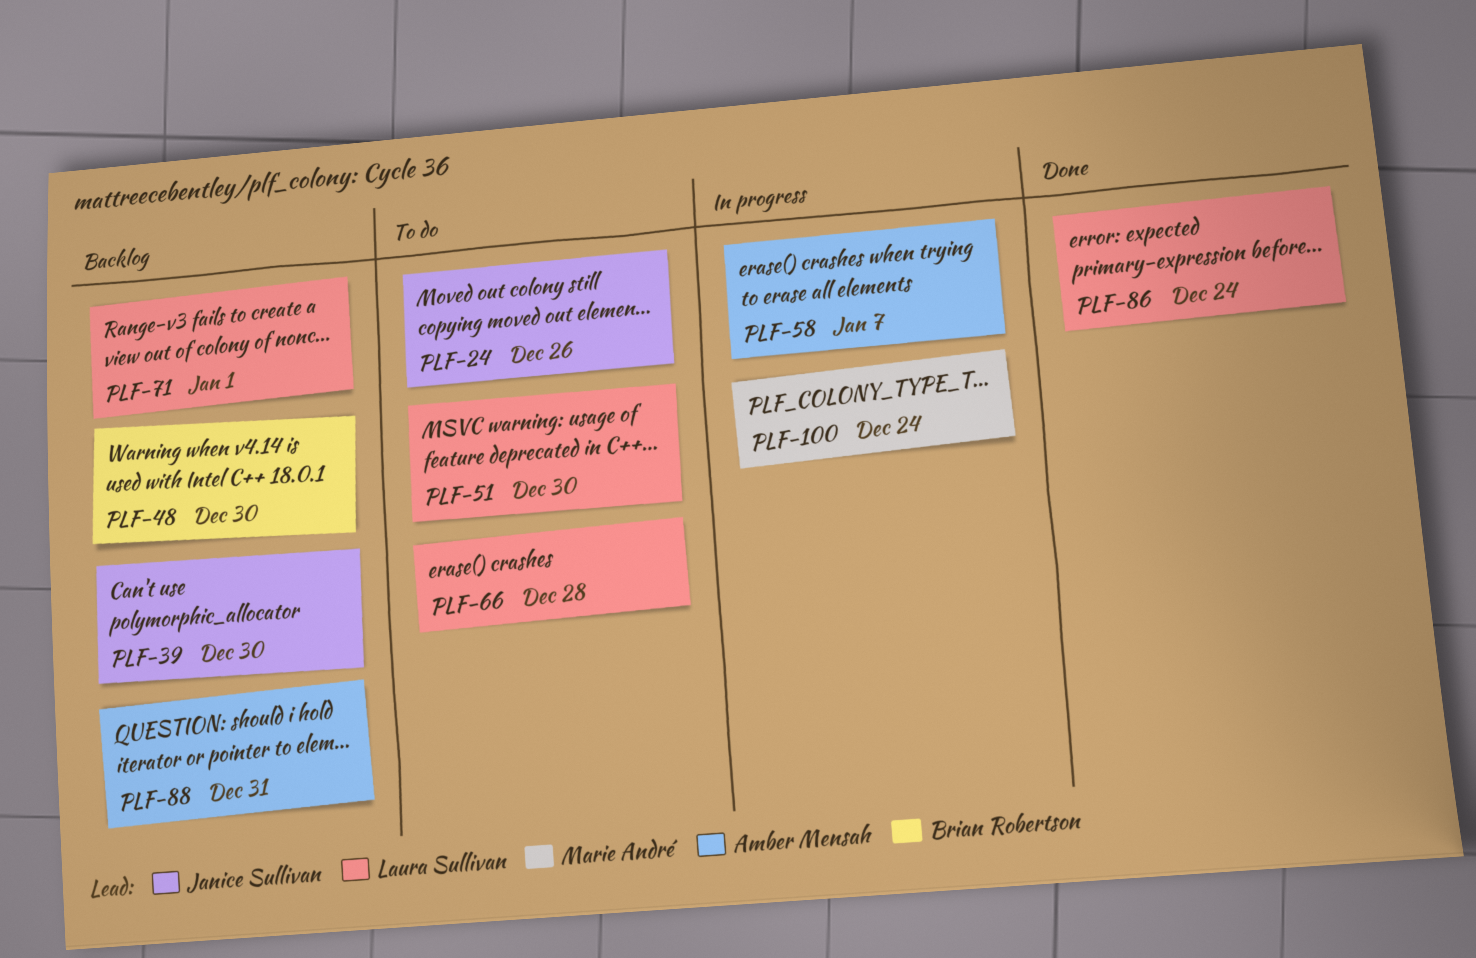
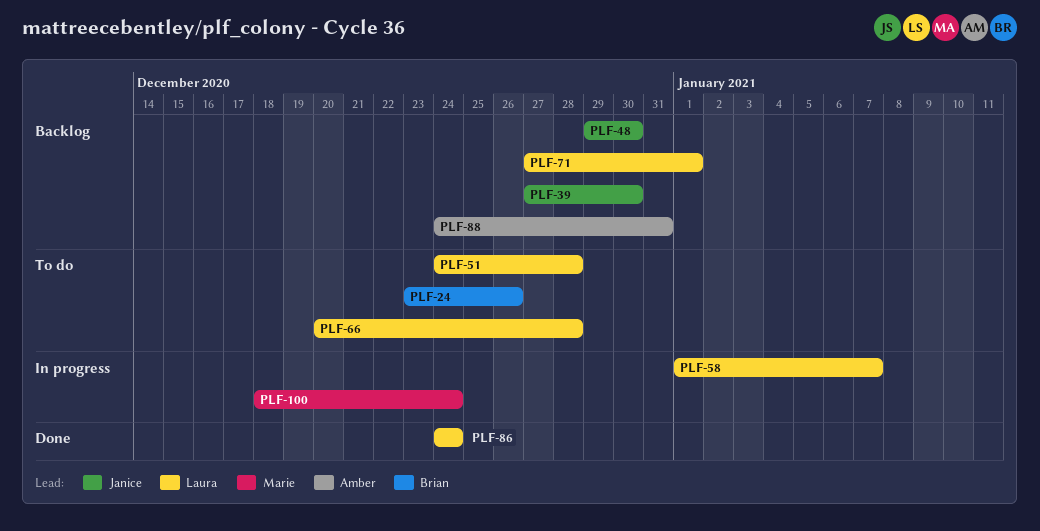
PLF-24, owner: Janice Sullivan -> Brian Robertson
PLF-48, owner: Brian Robertson -> Janice Sullivan
PLF-51, due: Dec 30 -> Dec 28
PLF-58, owner: Amber Mensah -> Laura Sullivan

